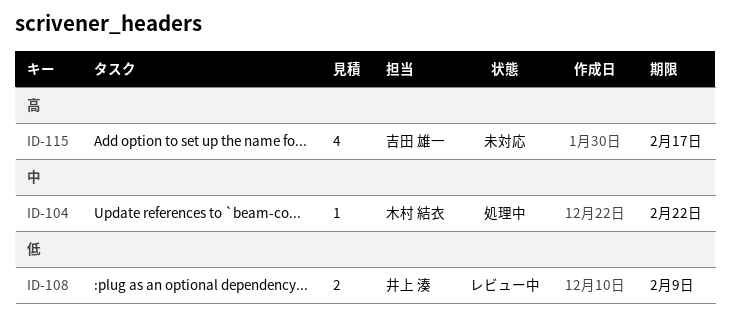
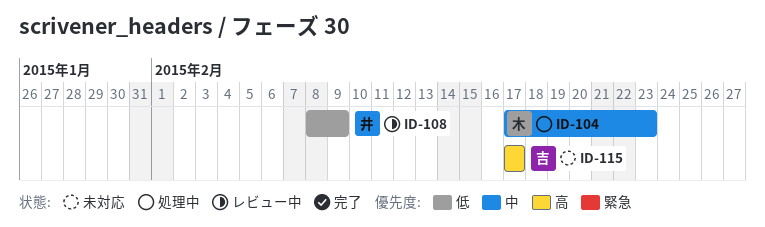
ID-104, due: Feb 22 -> Feb 23

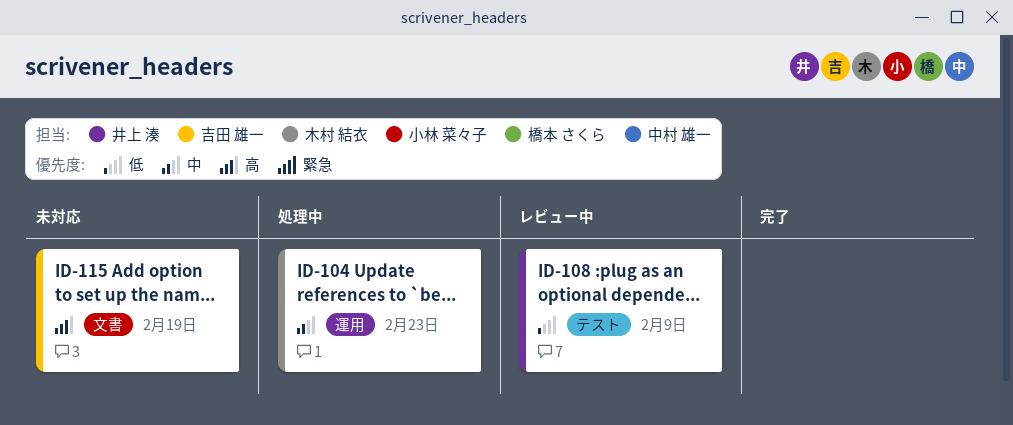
ID-115, due: Feb 17 -> Feb 19

